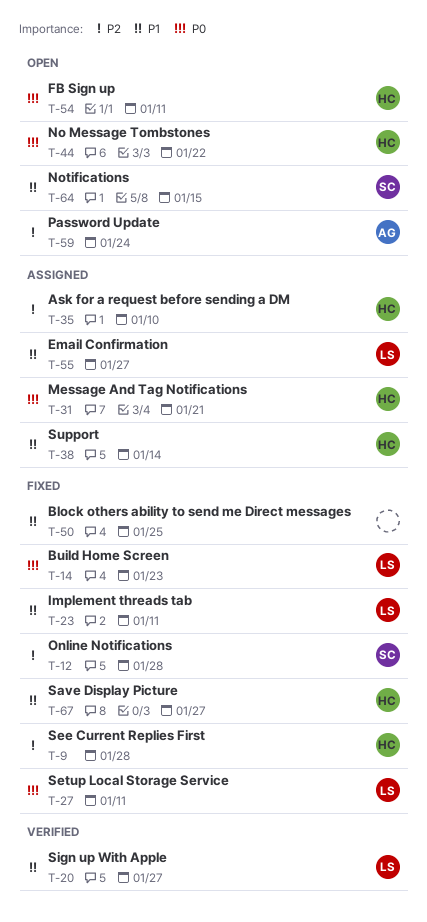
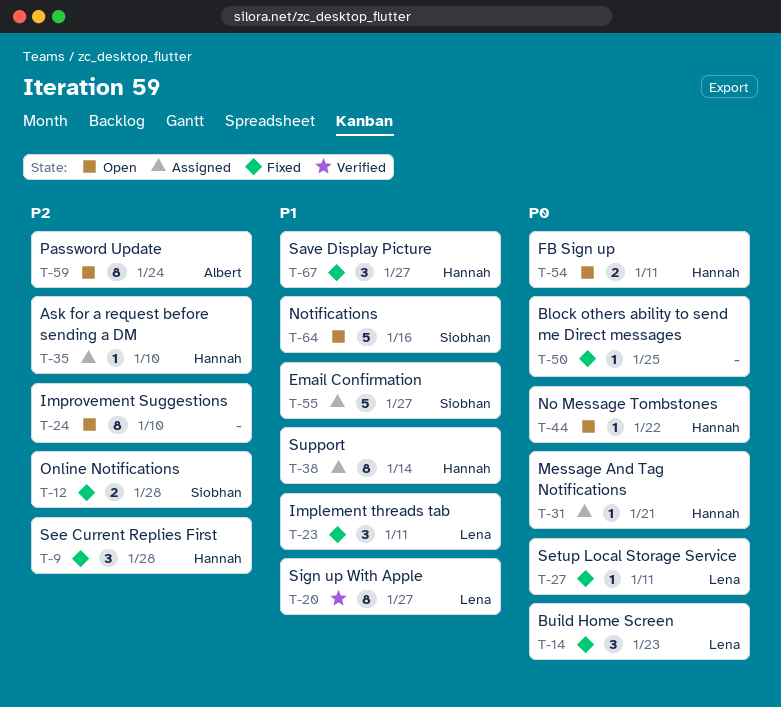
T-24: none -> present
T-50, priority: P1 -> P0
T-55, owner: Lena -> Siobhan
T-64, due: Jan 15 -> Jan 16

